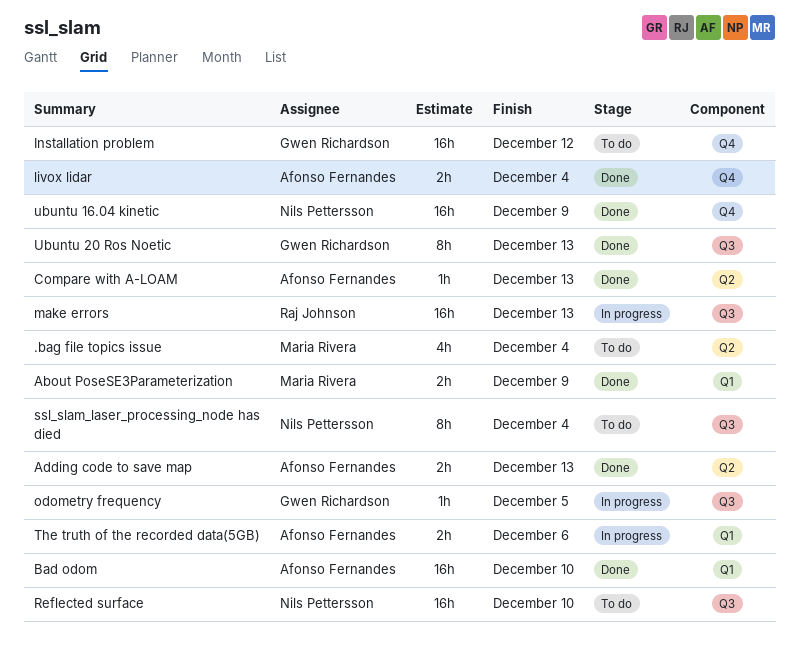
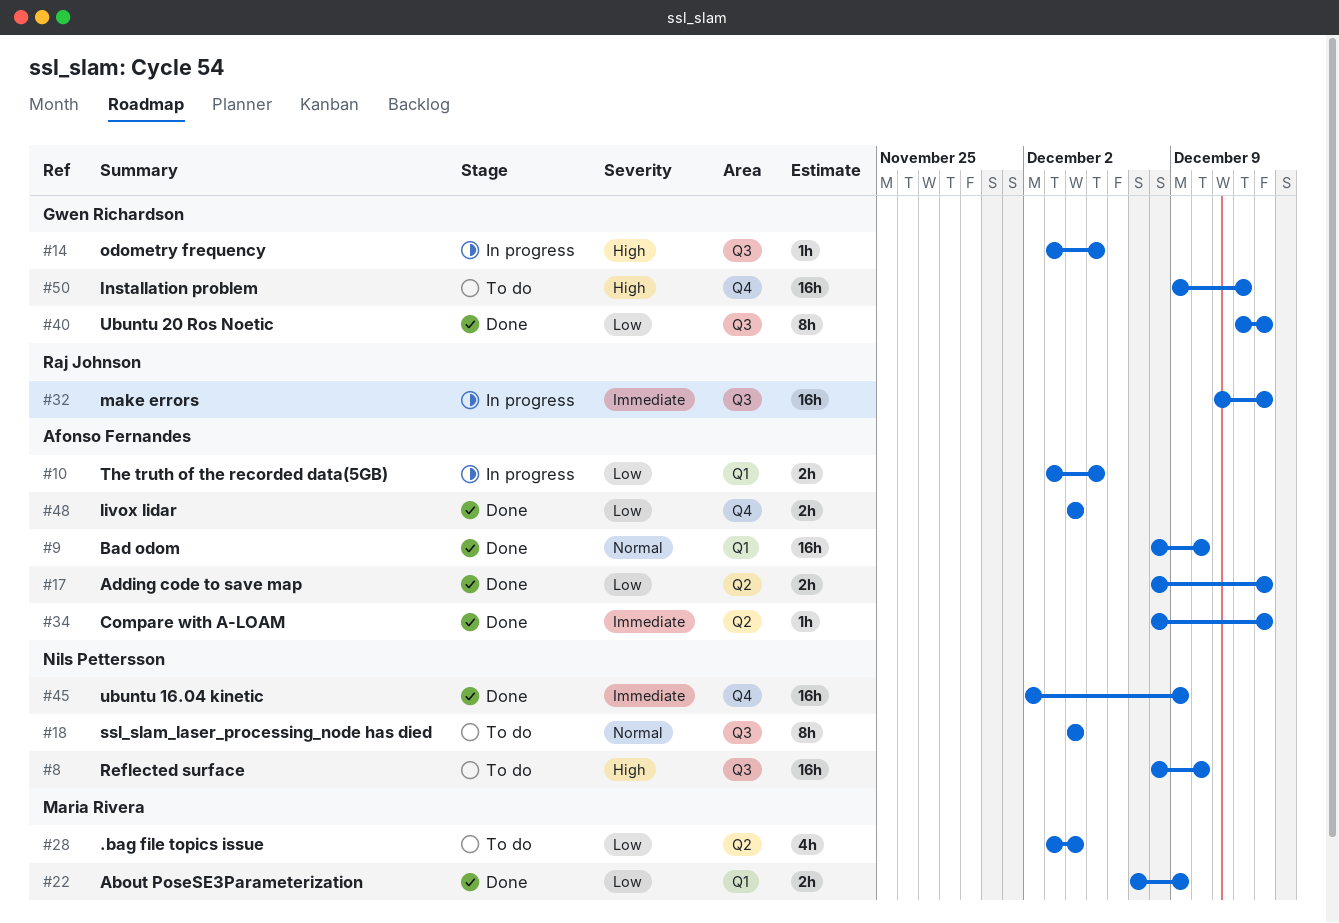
The truth of the recorded data(5GB), due: Dec 6 -> Dec 5

